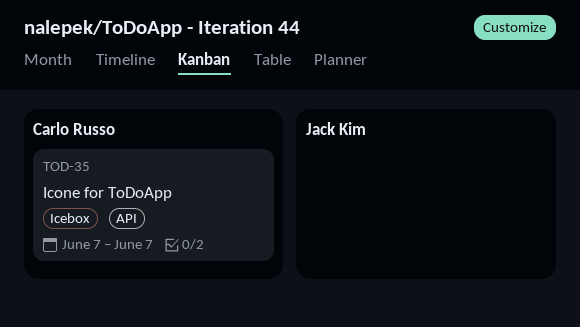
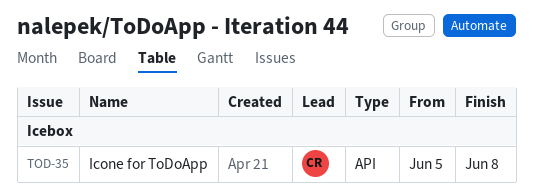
TOD-35, start: Jun 7 -> Jun 5
TOD-35, due: Jun 7 -> Jun 8

